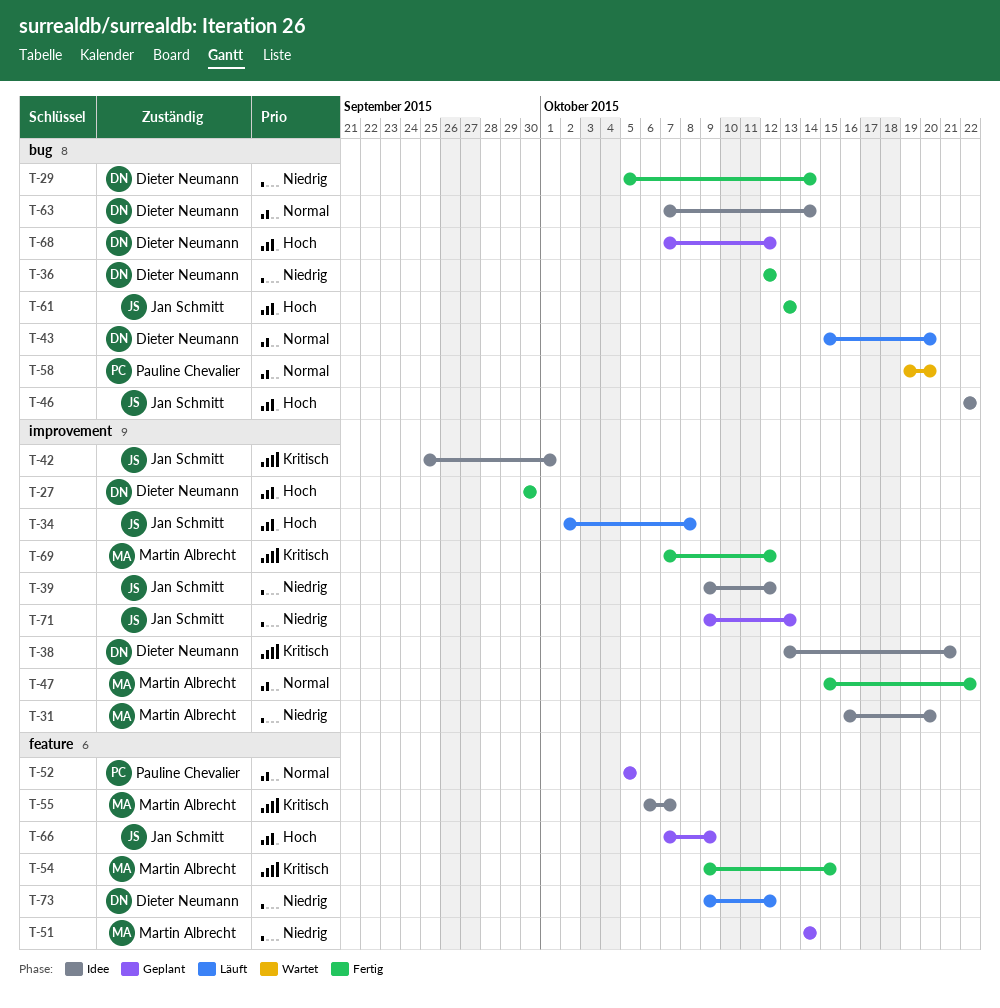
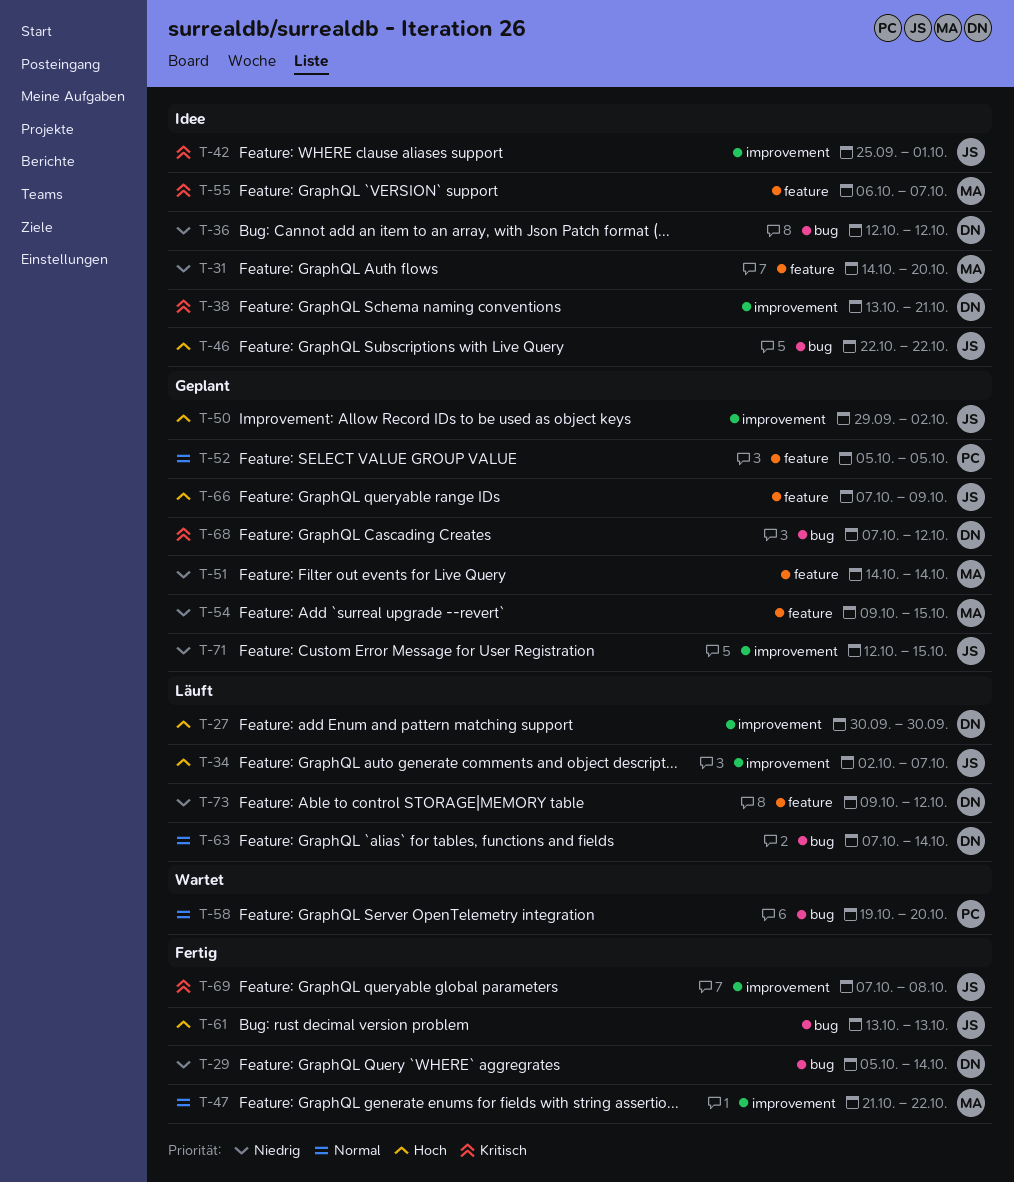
T-27, status: Fertig -> Läuft
T-31, label: improvement -> feature
T-31, start: Oct 16 -> Oct 14
T-34, due: Oct 8 -> Oct 7
T-36, status: Fertig -> Idee
T-39: present -> none
T-43: present -> none
T-47, start: Oct 15 -> Oct 21
T-50: none -> present
T-54, status: Fertig -> Geplant
T-54, priority: Kritisch -> Niedrig
T-63, status: Idee -> Läuft
T-68, priority: Hoch -> Kritisch
T-69, owner: Martin Albrecht -> Jan Schmitt
T-69, due: Oct 12 -> Oct 8
T-71, start: Oct 9 -> Oct 12
T-71, due: Oct 13 -> Oct 15

